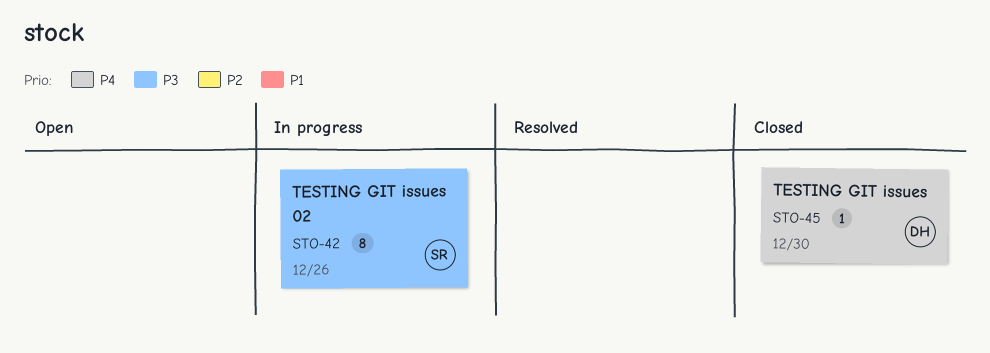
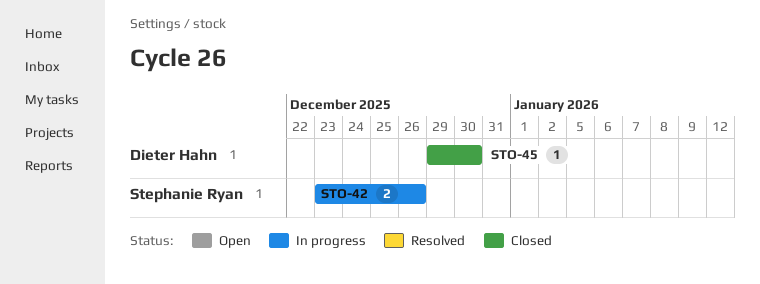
STO-42, estimate: 8 -> 2

